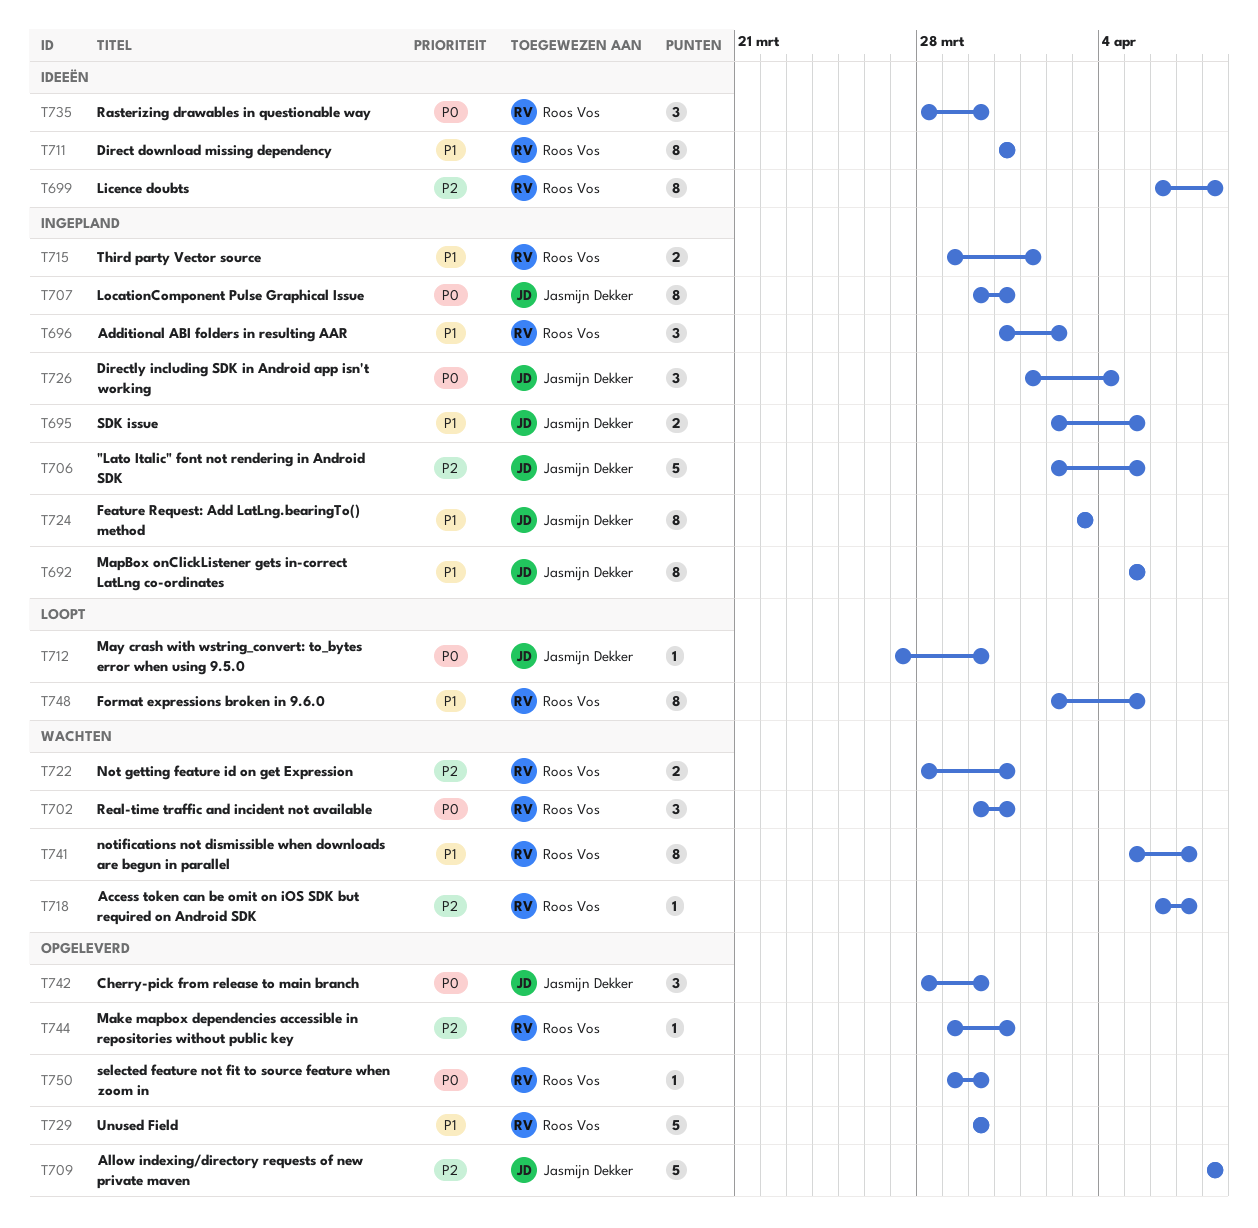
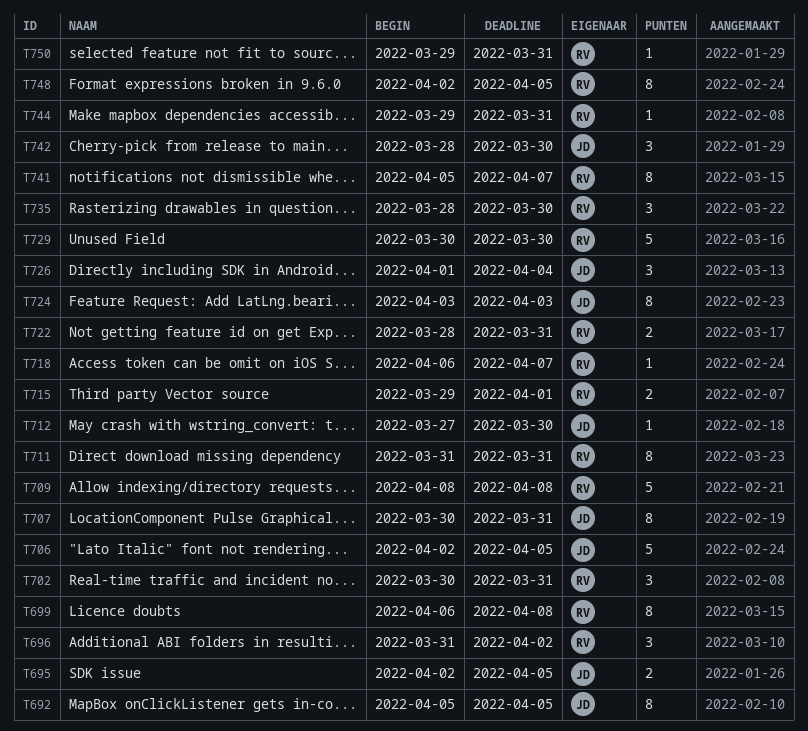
T709, owner: Jasmijn Dekker -> Roos Vos
T750, due: Mar 30 -> Mar 31

